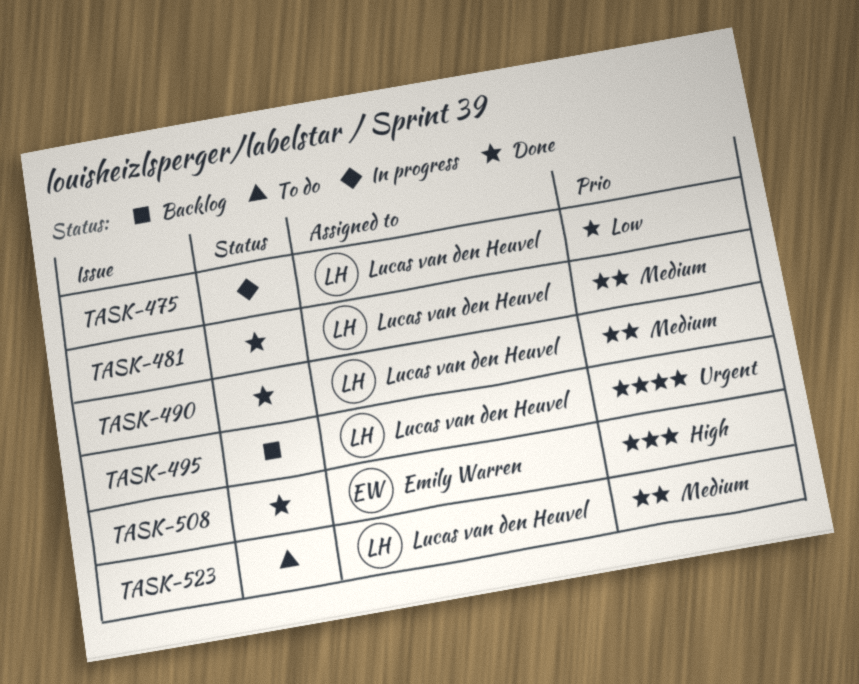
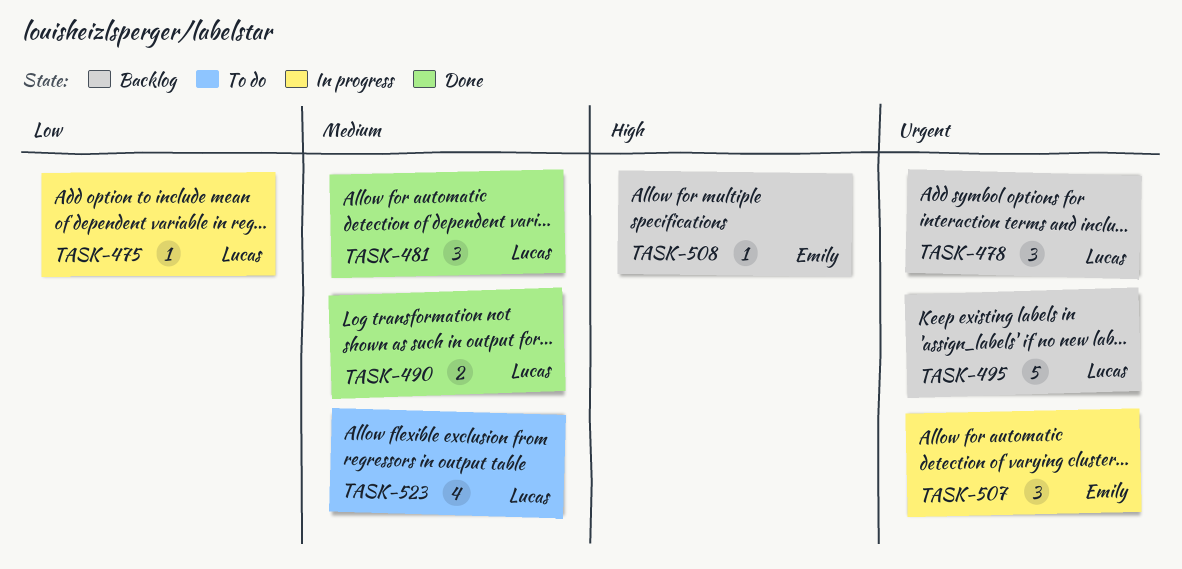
TASK-478: none -> present
TASK-507: none -> present
TASK-508, status: Done -> Backlog

